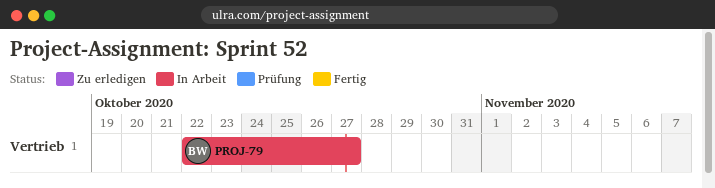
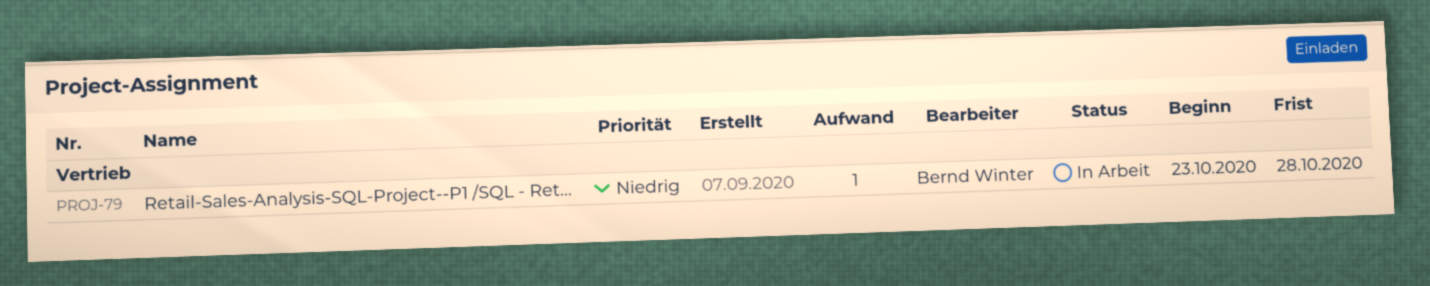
PROJ-79, start: Oct 22 -> Oct 23
PROJ-79, due: Oct 27 -> Oct 28

